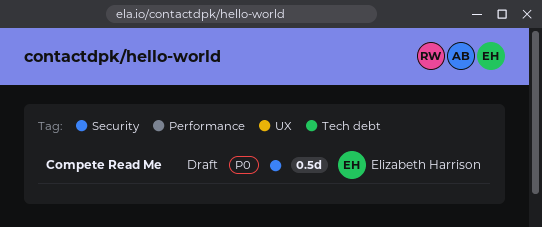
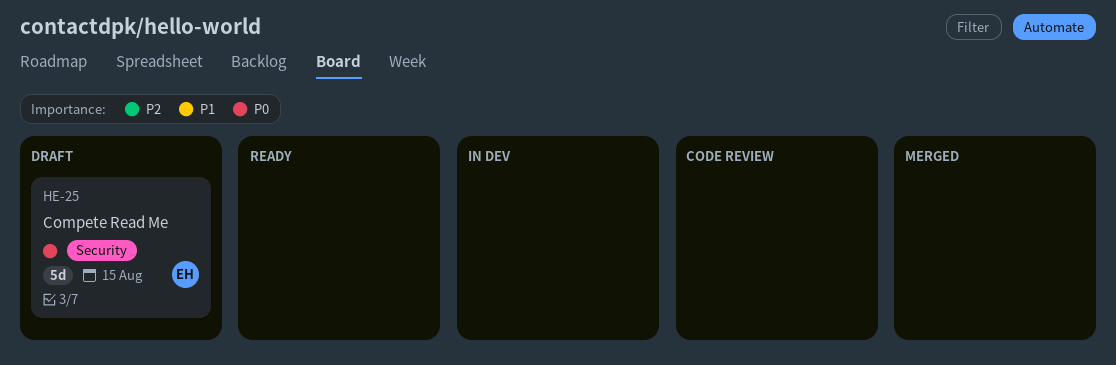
Compete Read Me, estimate: 0.5d -> 5d

